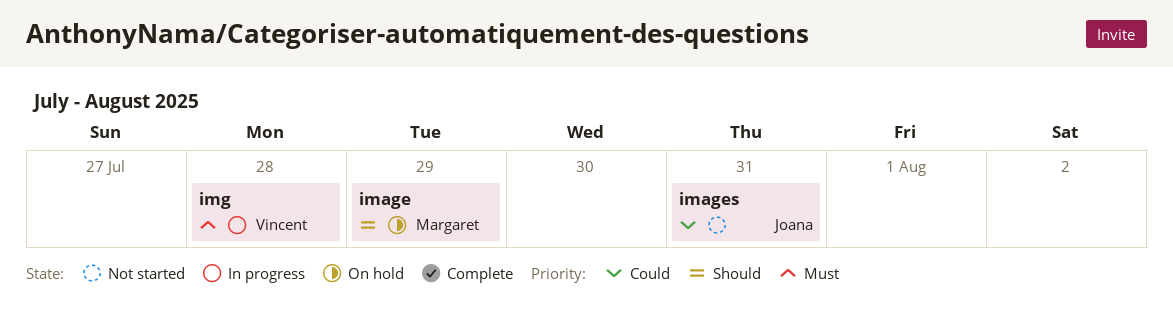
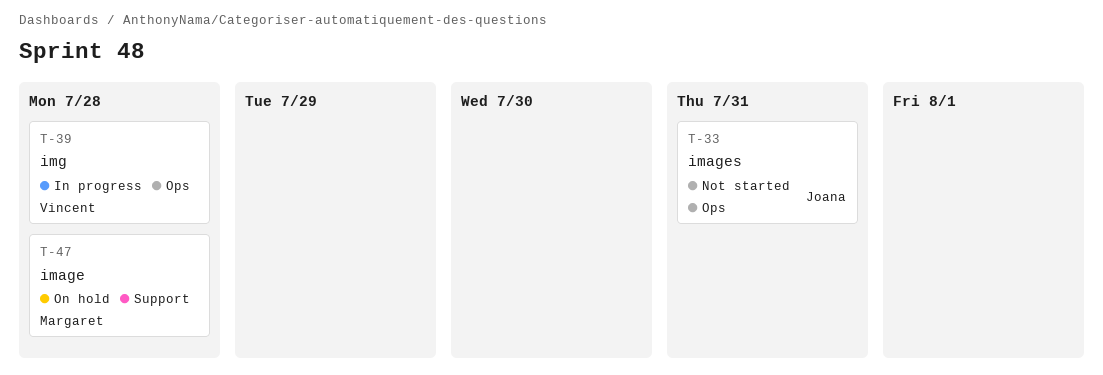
image, due: Jul 29 -> Jul 28

